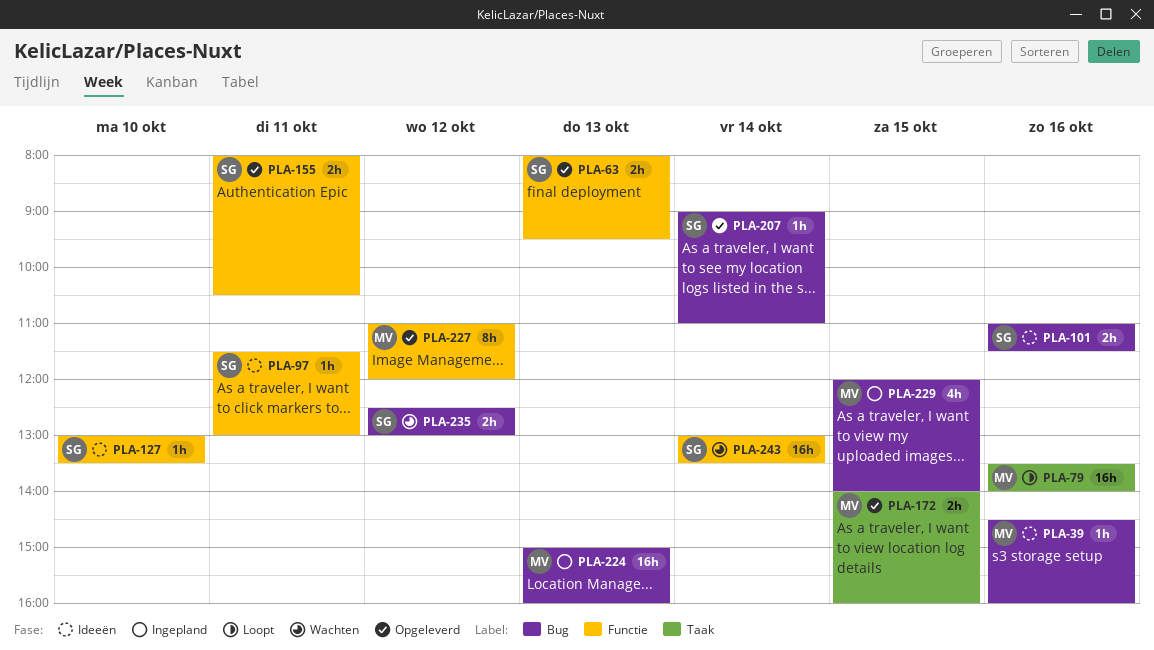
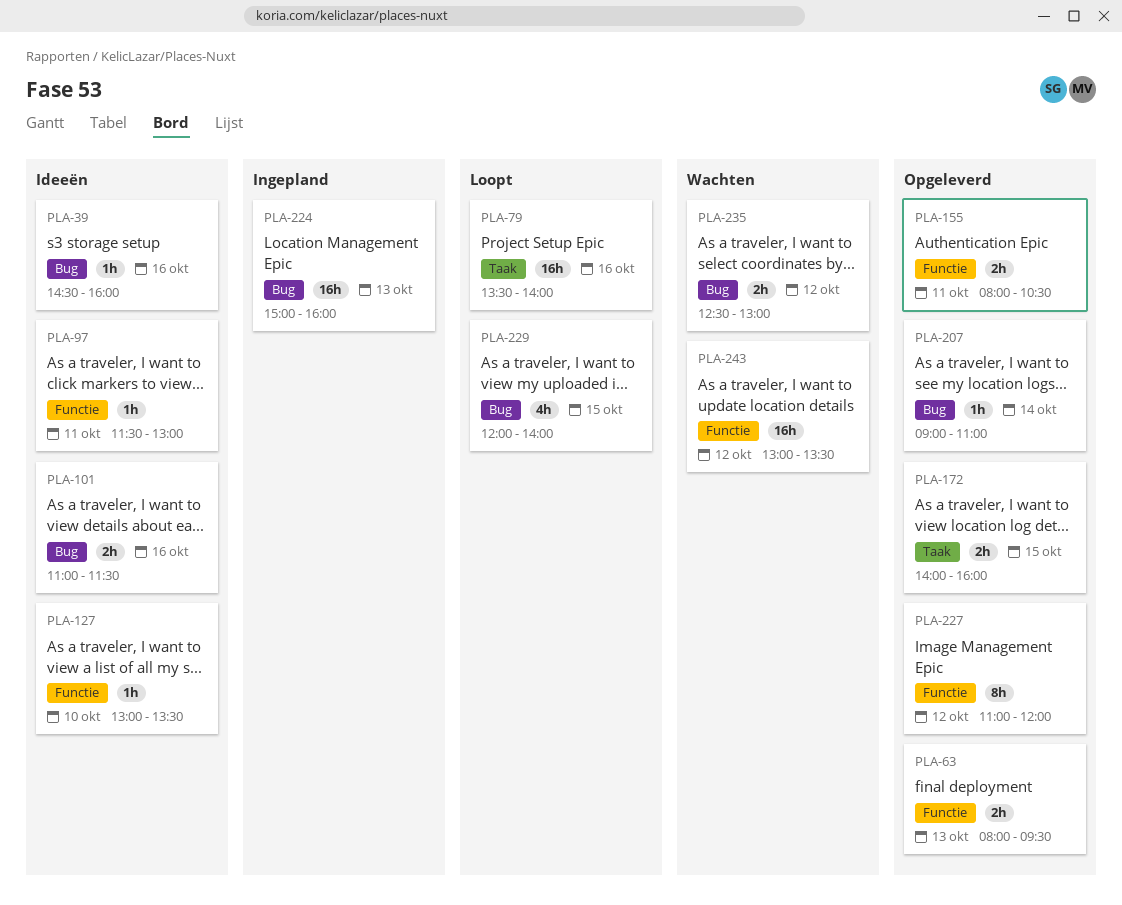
PLA-229, status: Ingepland -> Loopt
PLA-243, day: Oct 14 -> Oct 12

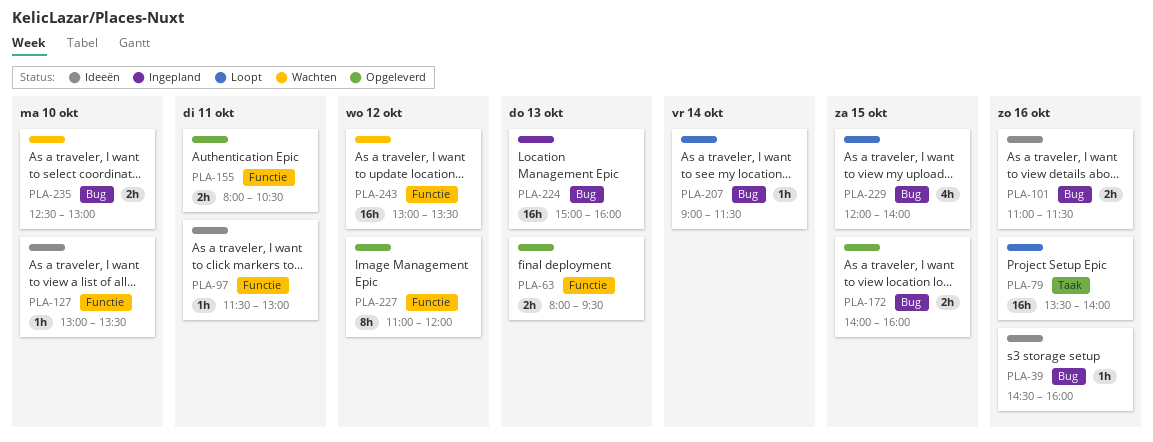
PLA-172, label: Taak -> Bug
PLA-207, status: Opgeleverd -> Loopt
PLA-207, ends: 11:00 -> 11:30
PLA-235, day: Oct 12 -> Oct 10

